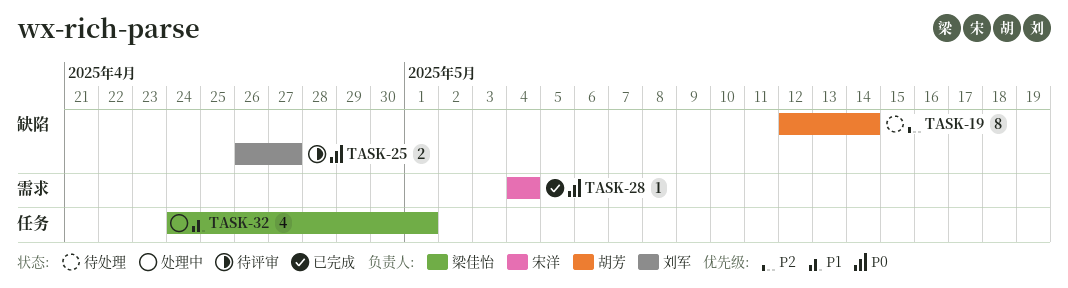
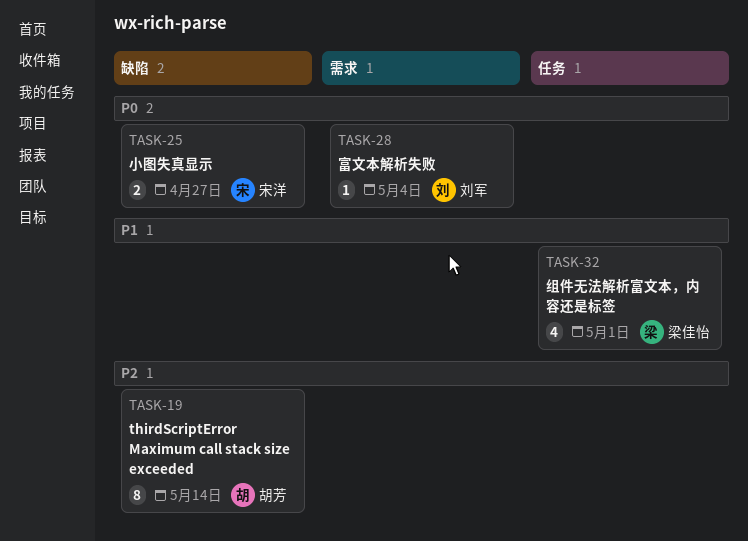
TASK-25, owner: 刘军 -> 宋洋
TASK-28, owner: 宋洋 -> 刘军

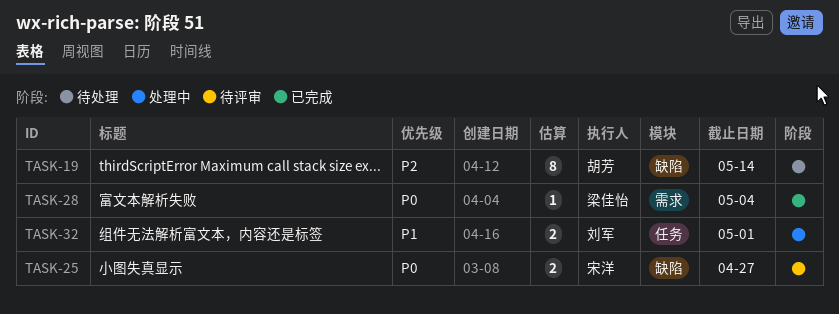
TASK-28, owner: 刘军 -> 梁佳怡
TASK-32, owner: 梁佳怡 -> 刘军
TASK-32, estimate: 4 -> 2

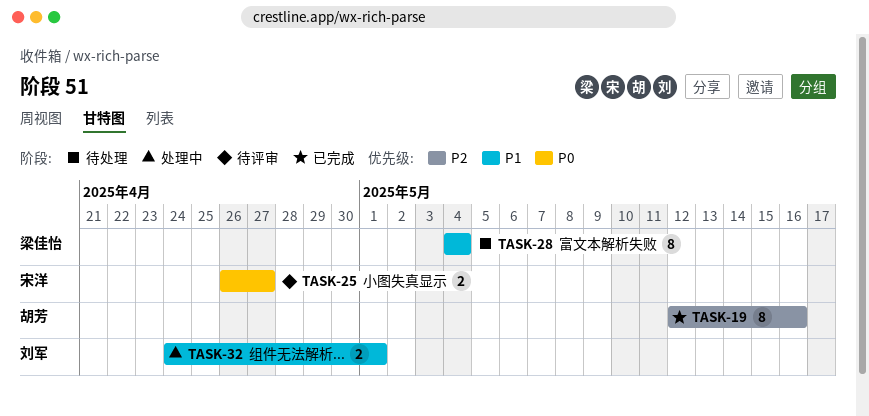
TASK-19, status: 待处理 -> 已完成
TASK-19, due: May 14 -> May 16
TASK-28, status: 已完成 -> 待处理
TASK-28, priority: P0 -> P1
TASK-28, estimate: 1 -> 8

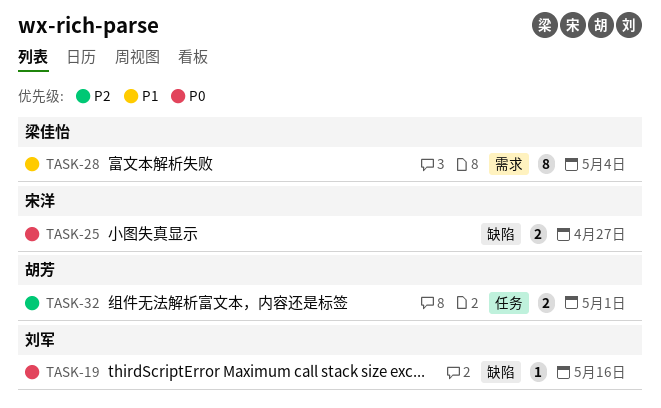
TASK-19, owner: 胡芳 -> 刘军
TASK-19, priority: P2 -> P0
TASK-19, estimate: 8 -> 1
TASK-32, owner: 刘军 -> 胡芳
TASK-32, priority: P1 -> P2

